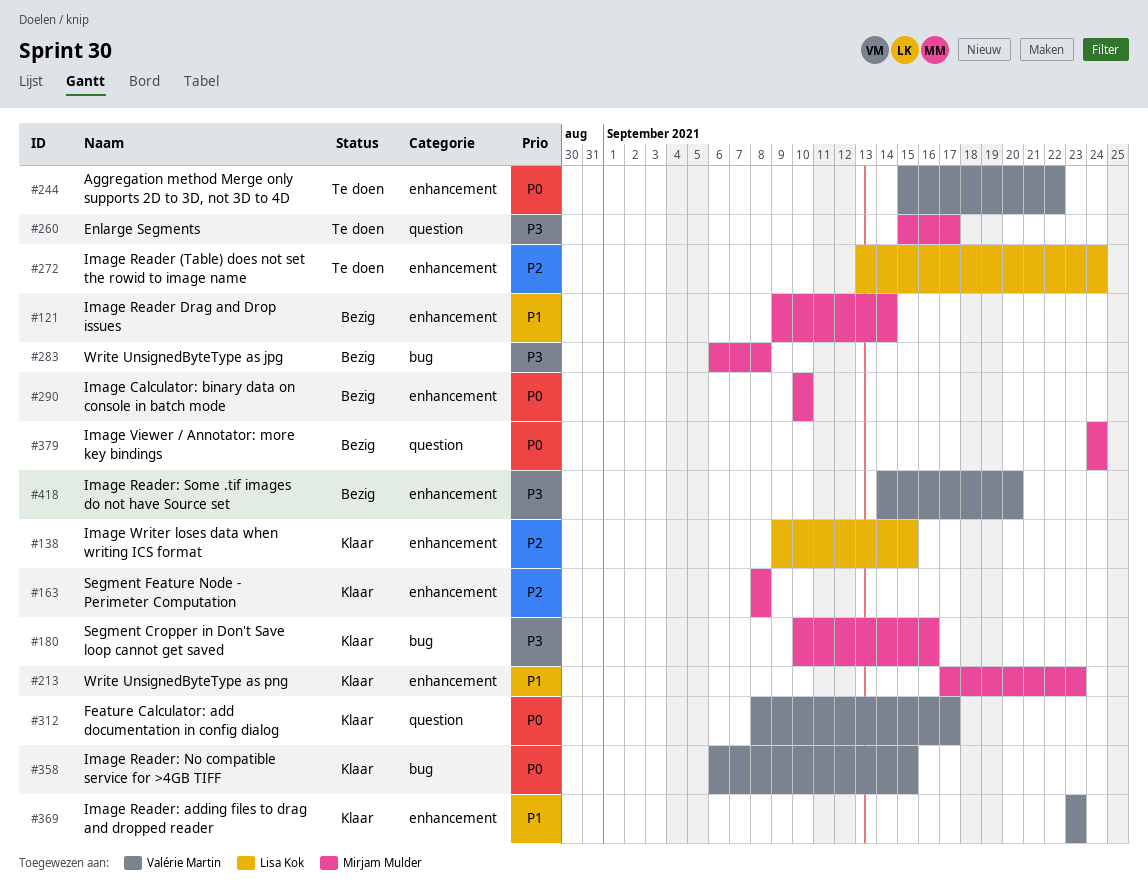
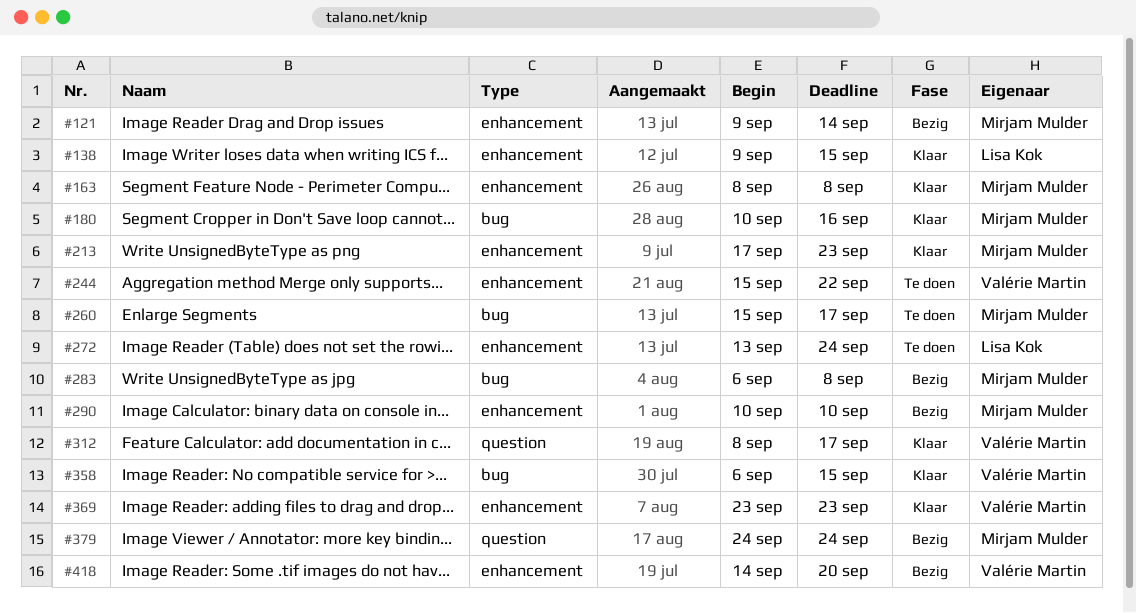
#260, label: question -> bug

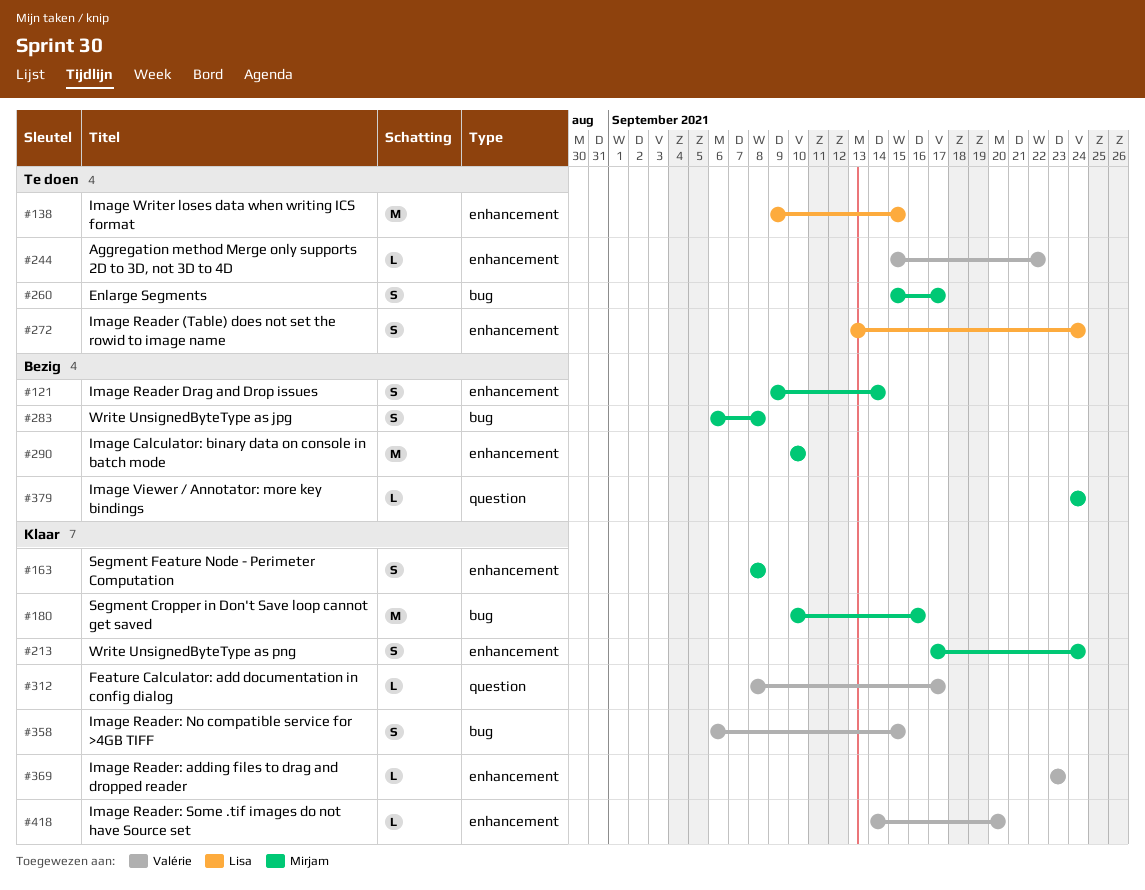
#138, status: Klaar -> Te doen
#213, due: Sep 23 -> Sep 24
#418, status: Bezig -> Klaar

